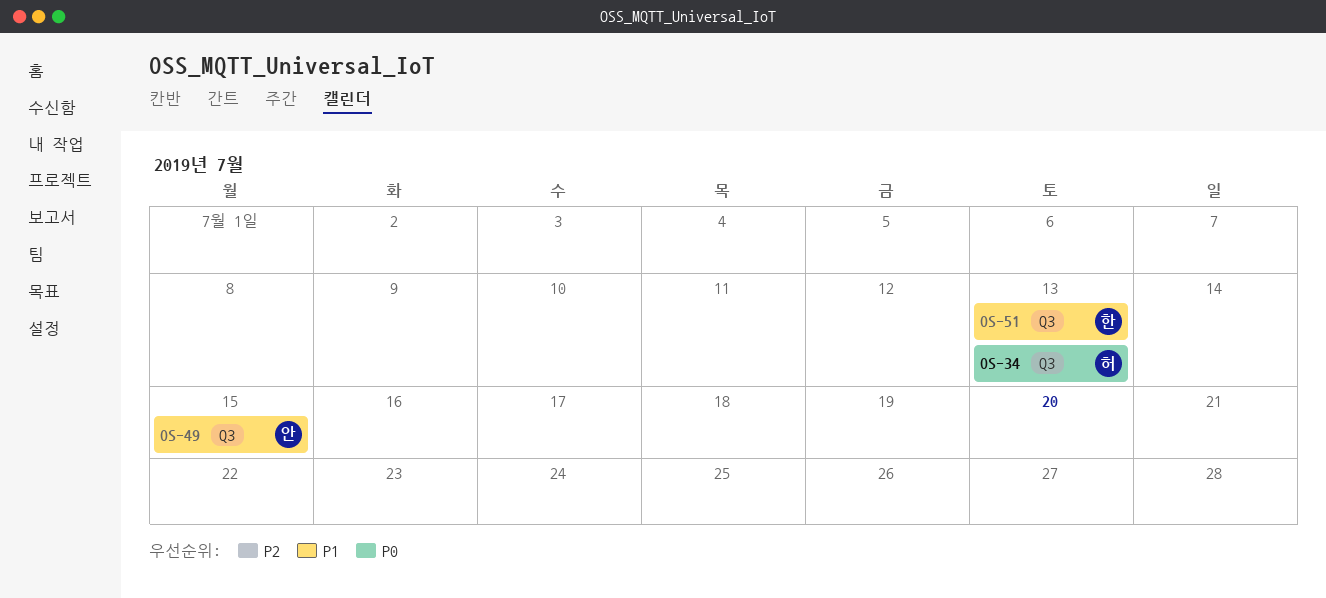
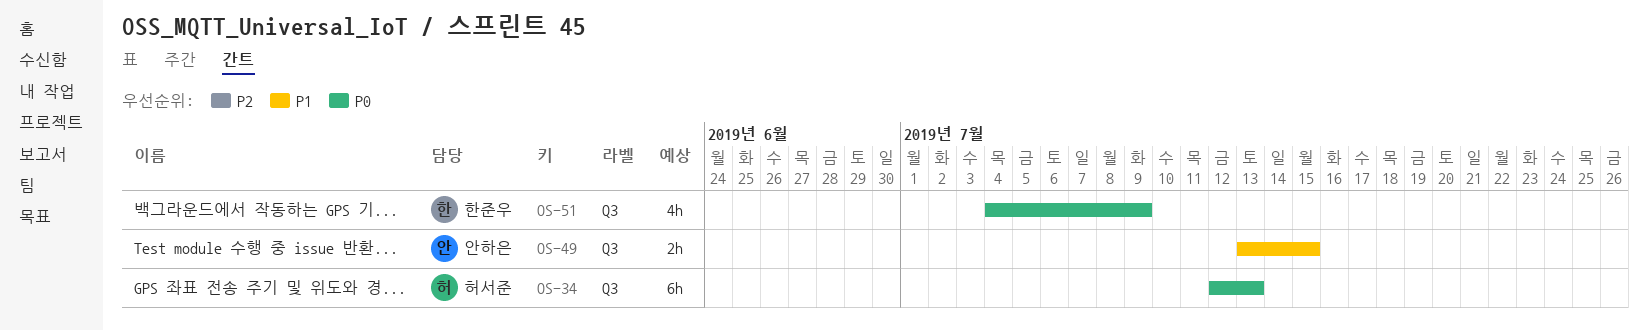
OS-51, priority: P1 -> P0
OS-51, due: Jul 13 -> Jul 9

